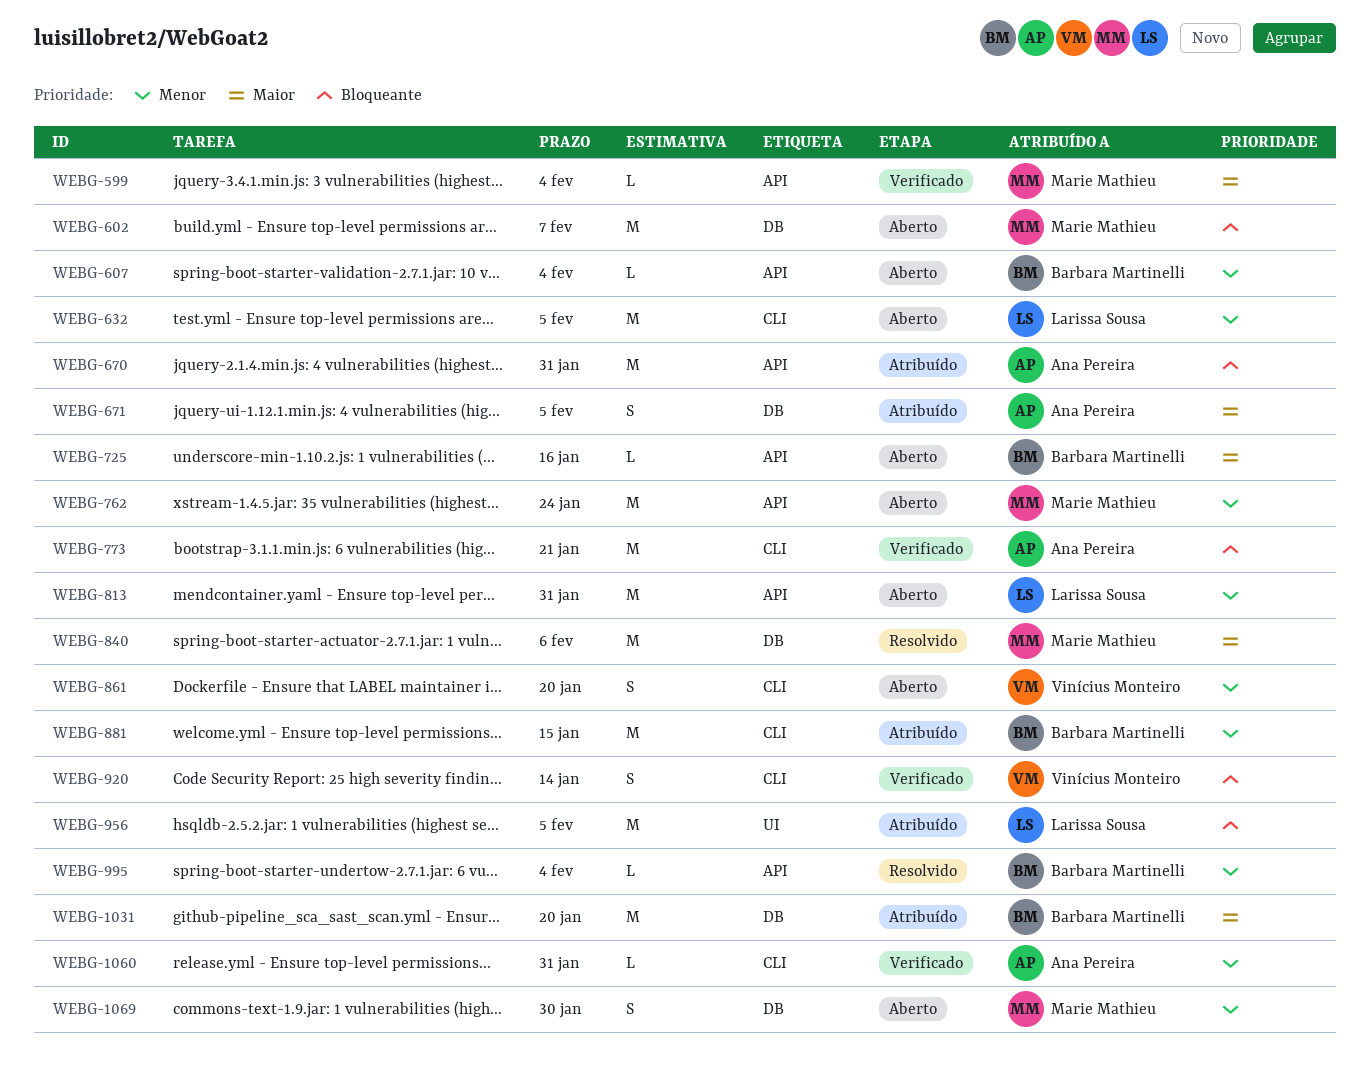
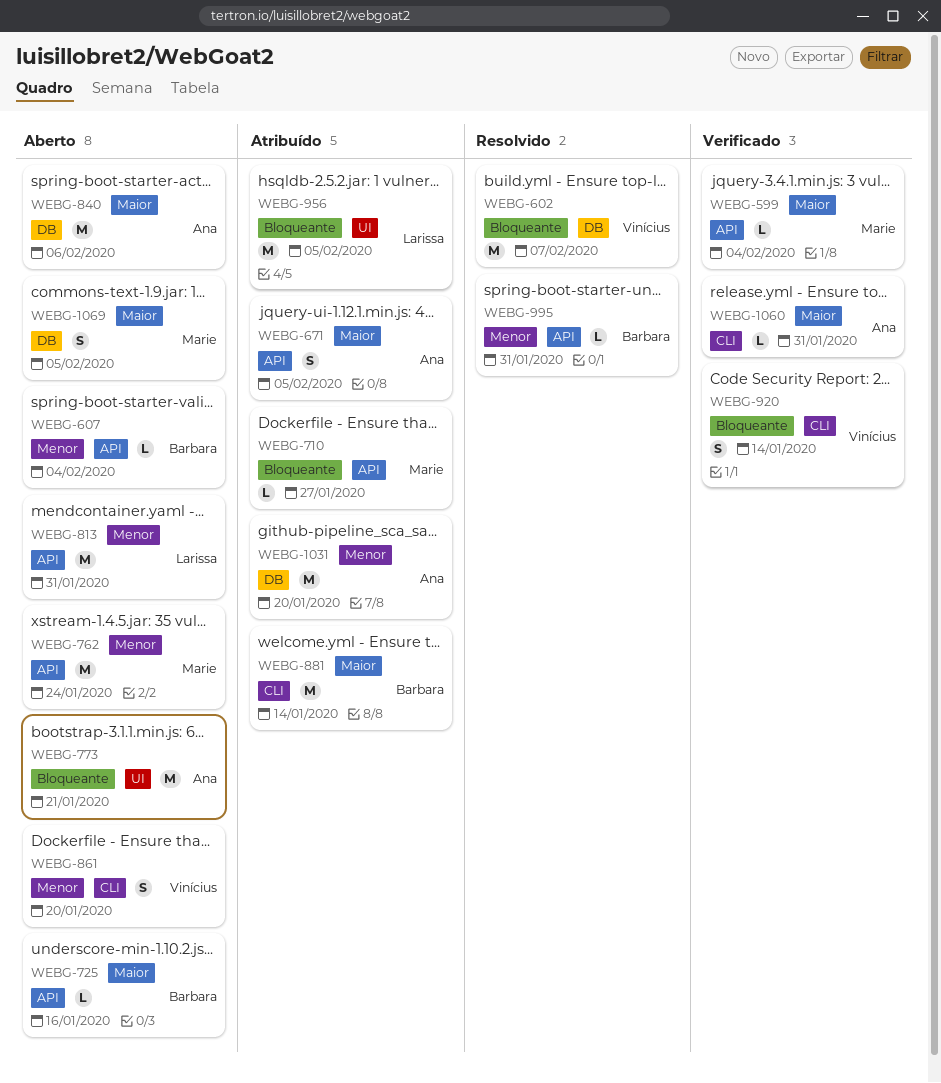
WEBG-602, status: Aberto -> Resolvido
WEBG-602, owner: Marie Mathieu -> Vinícius Monteiro
WEBG-632: present -> none
WEBG-670: present -> none
WEBG-671, label: DB -> API
WEBG-710: none -> present
WEBG-773, status: Verificado -> Aberto
WEBG-773, label: CLI -> UI
WEBG-840, status: Resolvido -> Aberto
WEBG-840, owner: Marie Mathieu -> Ana Pereira
WEBG-881, priority: Menor -> Maior
WEBG-881, due: Jan 15 -> Jan 14
WEBG-995, due: Feb 4 -> Jan 31
WEBG-1031, owner: Barbara Martinelli -> Ana Pereira
WEBG-1031, priority: Maior -> Menor
WEBG-1060, priority: Menor -> Maior
WEBG-1069, priority: Menor -> Maior
WEBG-1069, due: Jan 30 -> Feb 5

